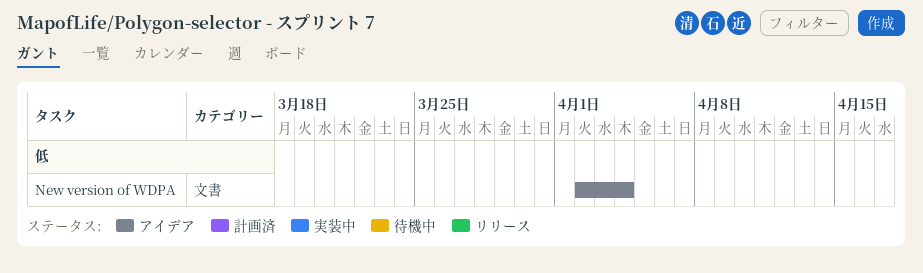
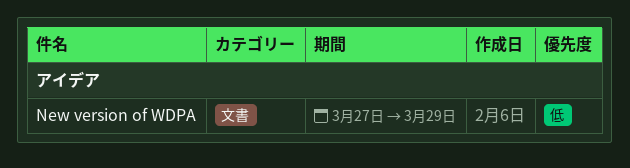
New version of WDPA, start: Apr 2 -> Mar 27
New version of WDPA, due: Apr 4 -> Mar 29

